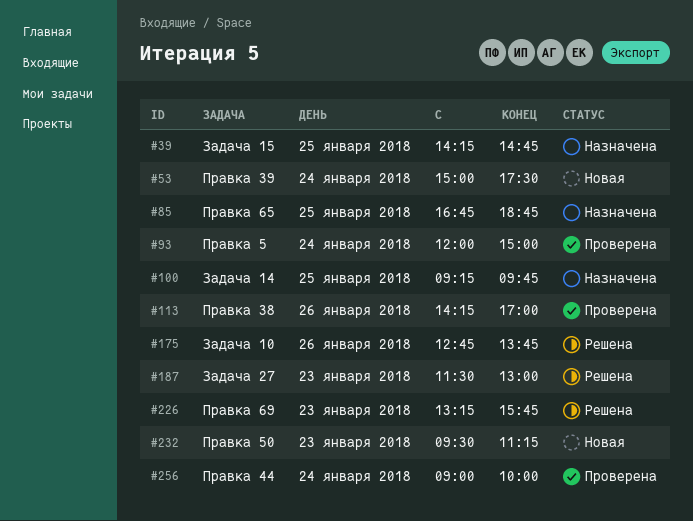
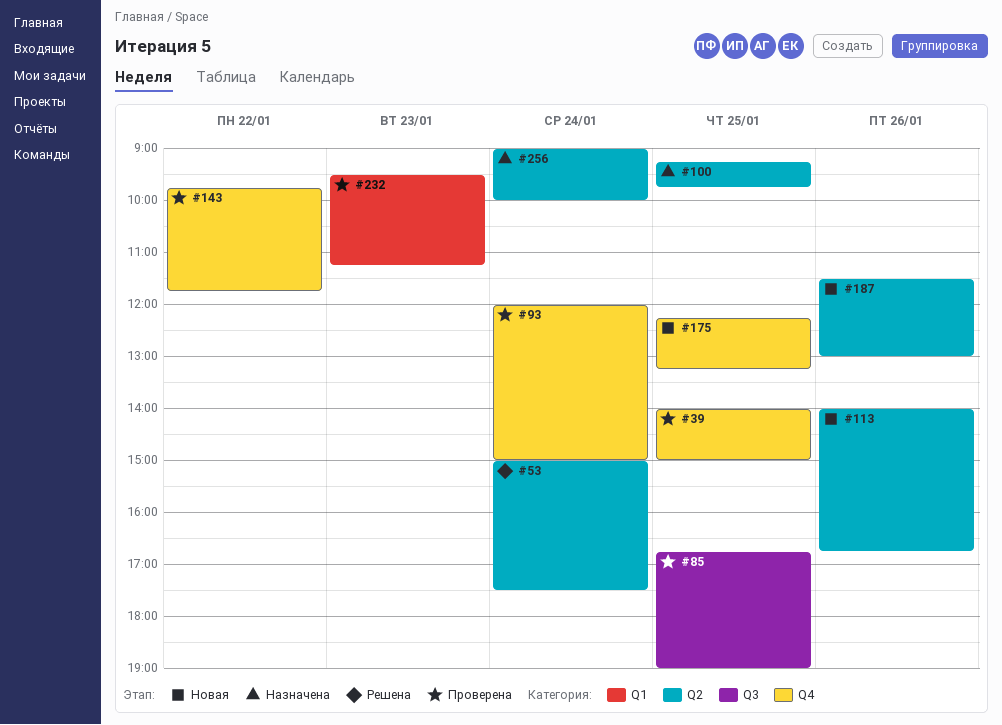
#39, status: Назначена -> Проверена
#39, begins: 14:15 -> 14:00
#39, ends: 14:45 -> 15:00
#53, status: Новая -> Решена
#85, status: Назначена -> Проверена
#85, ends: 18:45 -> 19:00
#113, status: Проверена -> Новая
#113, begins: 14:15 -> 14:00
#113, ends: 17:00 -> 16:45
#143: none -> present
#175, status: Решена -> Новая
#175, day: Jan 26 -> Jan 25
#175, begins: 12:45 -> 12:15
#175, ends: 13:45 -> 13:15
#187, status: Решена -> Новая
#187, day: Jan 23 -> Jan 26
#226: present -> none
#232, status: Новая -> Проверена
#256, status: Проверена -> Назначена

